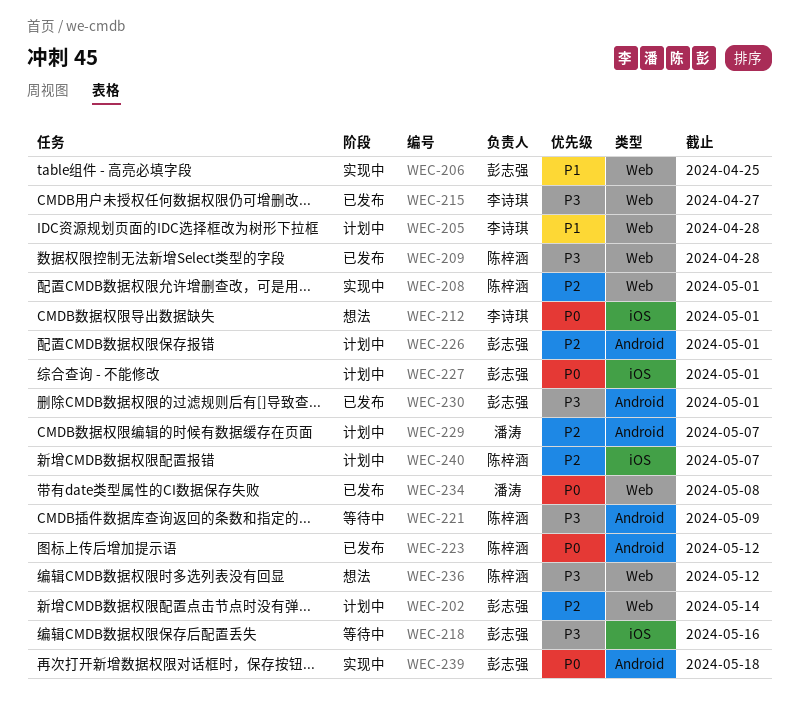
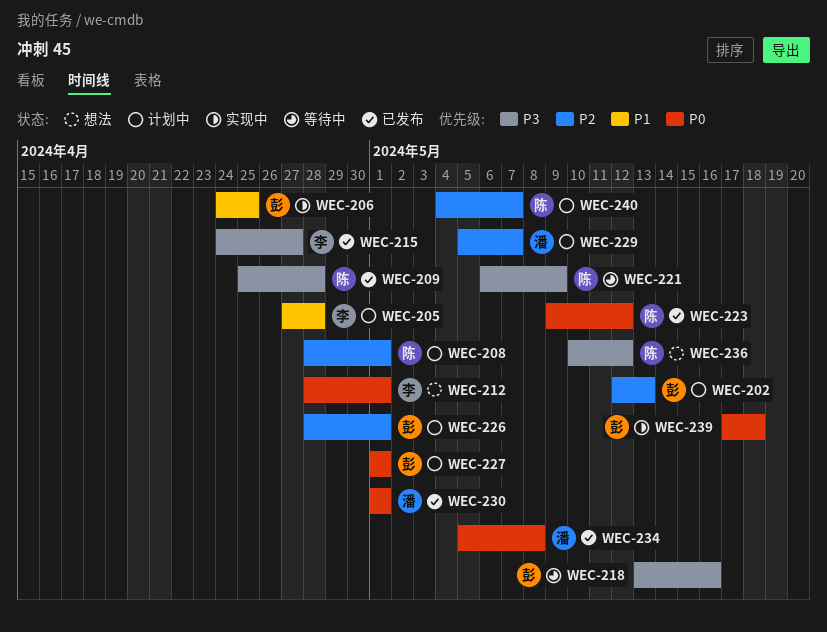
WEC-202, due: May 14 -> May 13
WEC-208, status: 实现中 -> 计划中
WEC-230, owner: 彭志强 -> 潘涛
WEC-230, priority: P3 -> P0

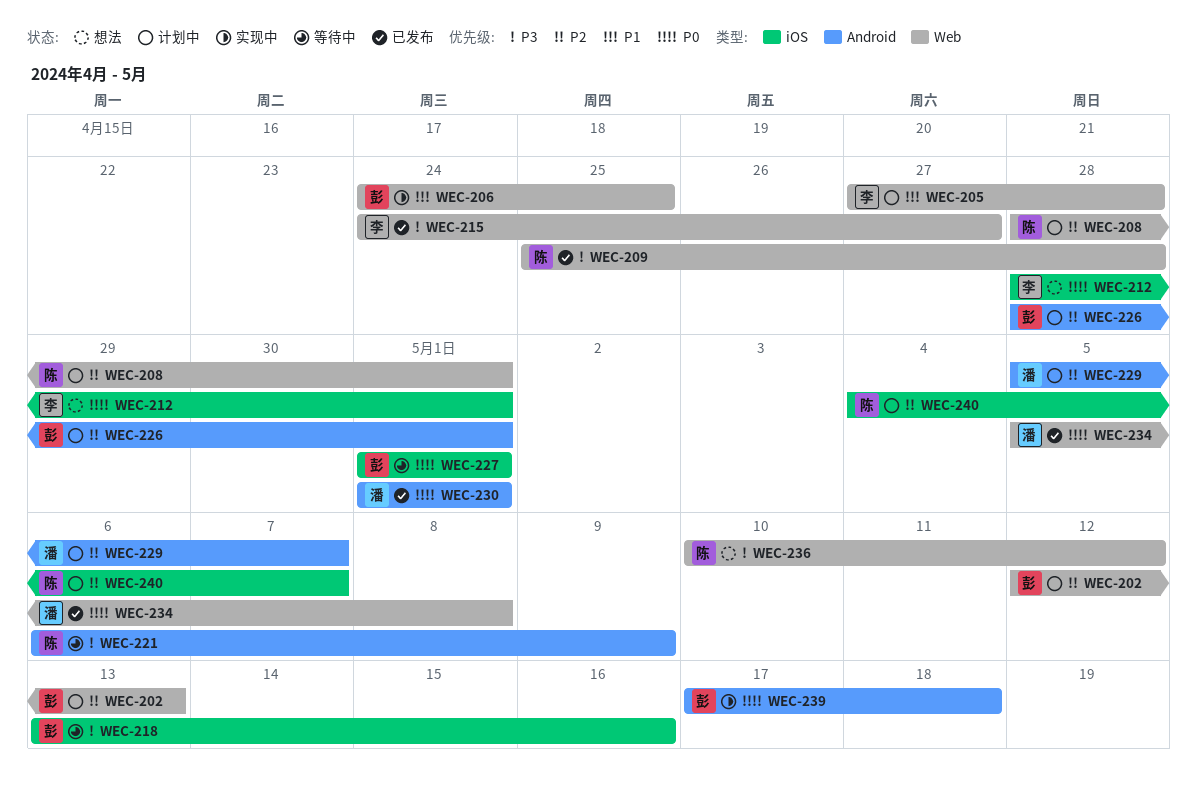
WEC-223: present -> none
WEC-227, status: 计划中 -> 等待中

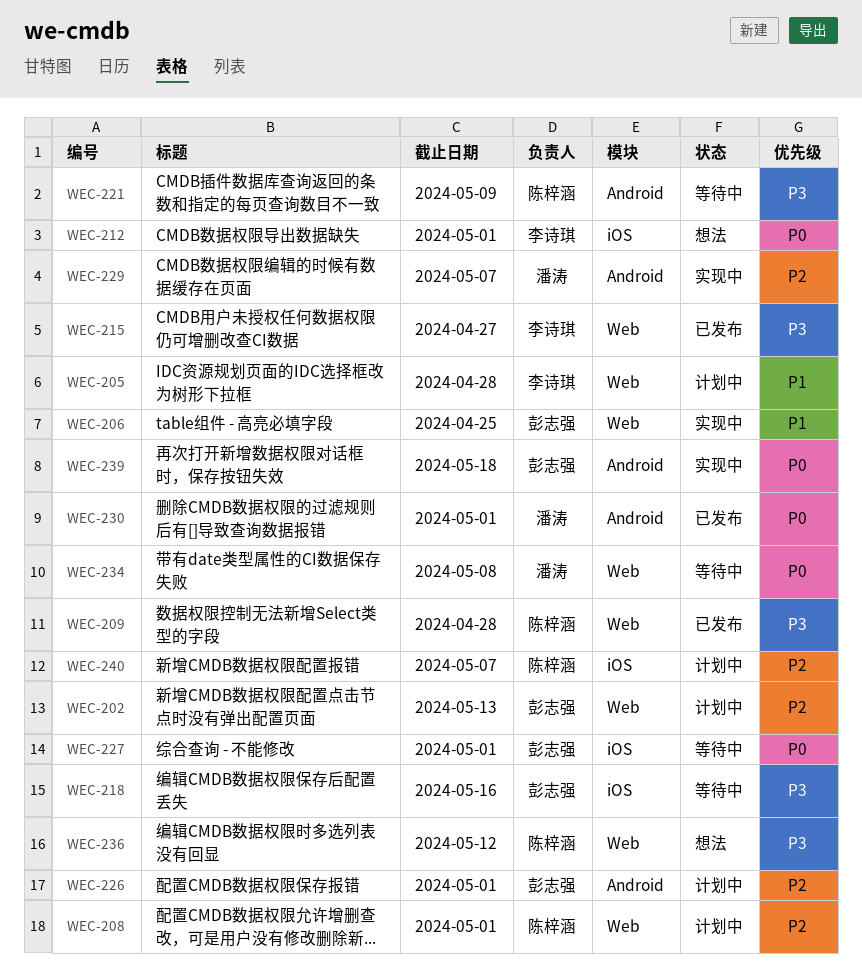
WEC-229, status: 计划中 -> 实现中
WEC-234, status: 已发布 -> 等待中

